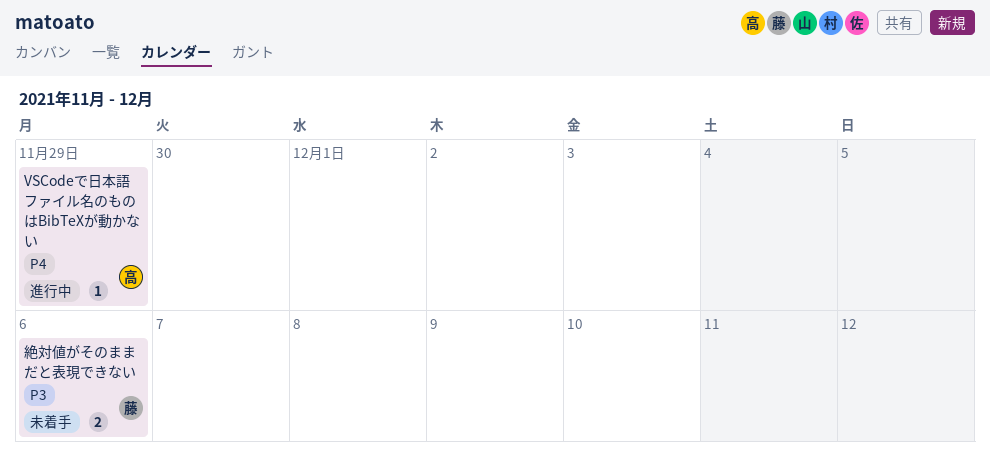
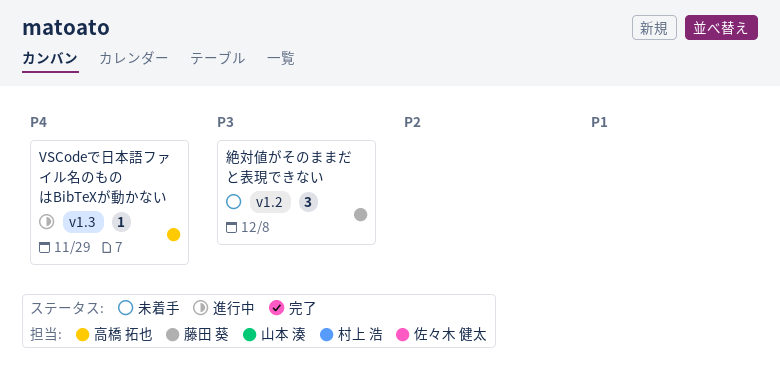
絶対値がそのままだと表現できない, estimate: 2 -> 3
絶対値がそのままだと表現できない, due: Dec 6 -> Dec 8

